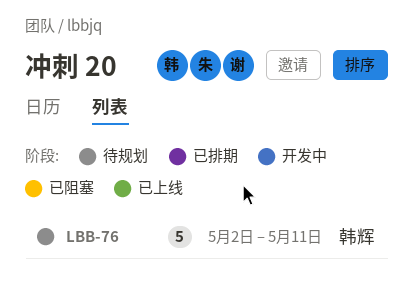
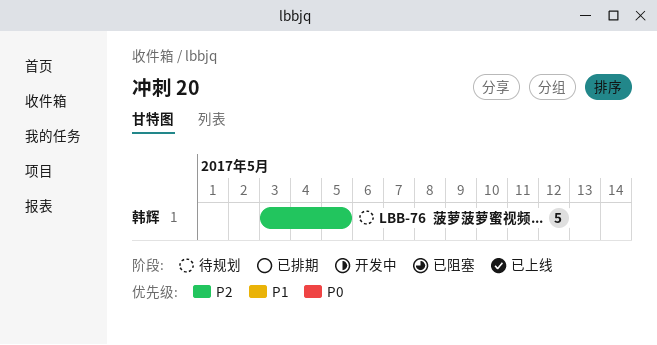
LBB-76, start: May 2 -> May 3
LBB-76, due: May 11 -> May 5

